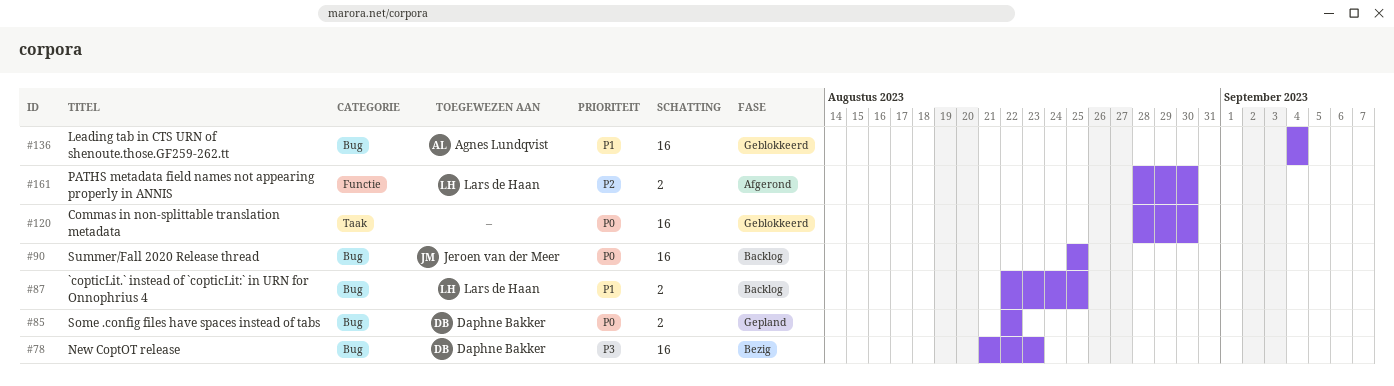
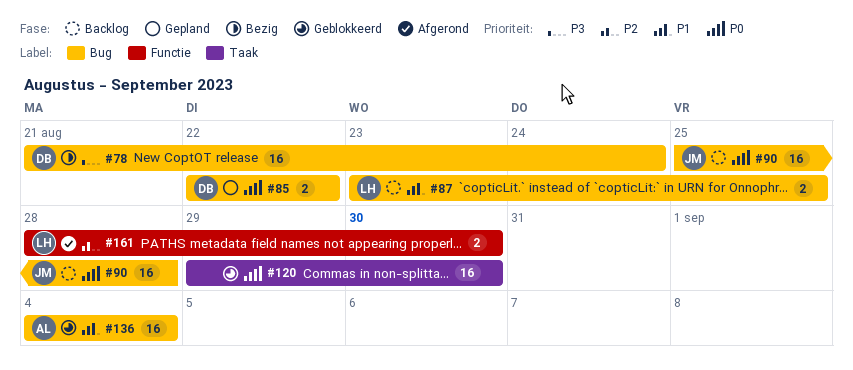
#78, due: Aug 23 -> Aug 24
#87, start: Aug 22 -> Aug 23
#90, due: Aug 25 -> Aug 28
#120, start: Aug 28 -> Aug 29

